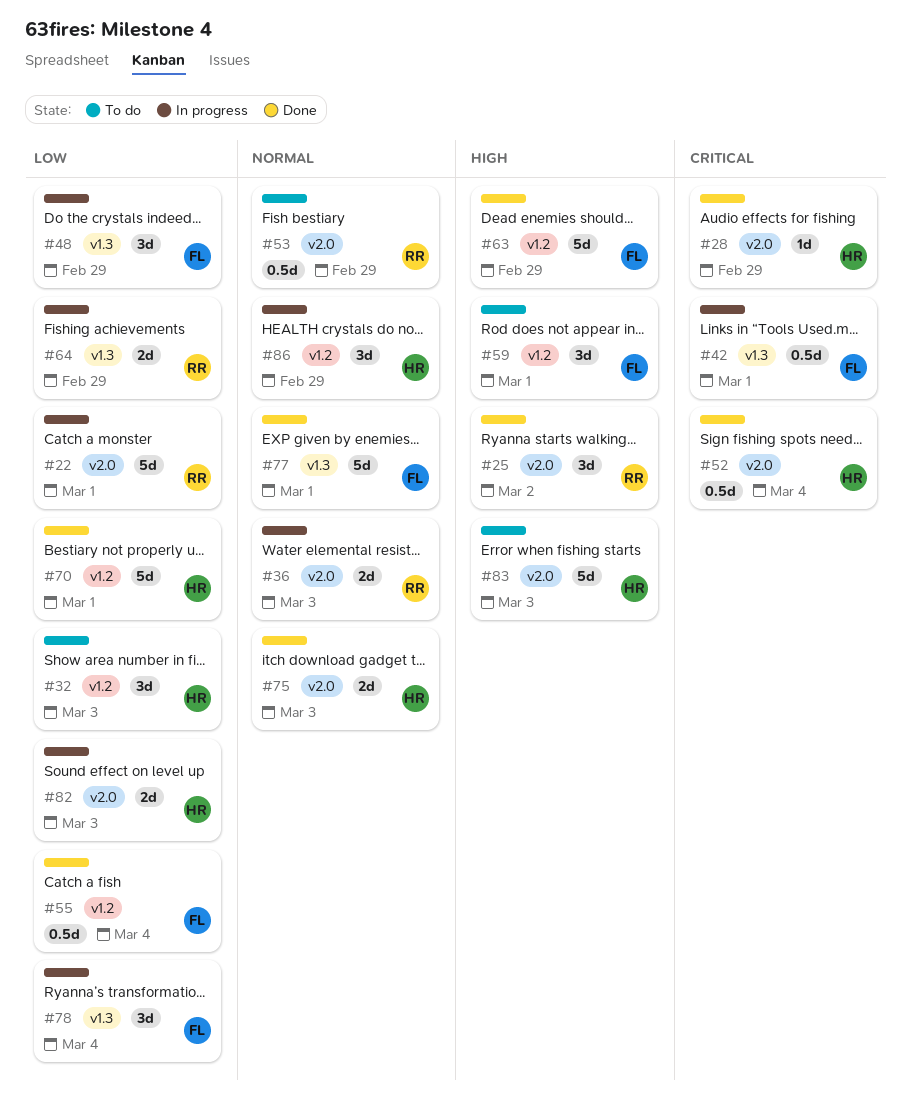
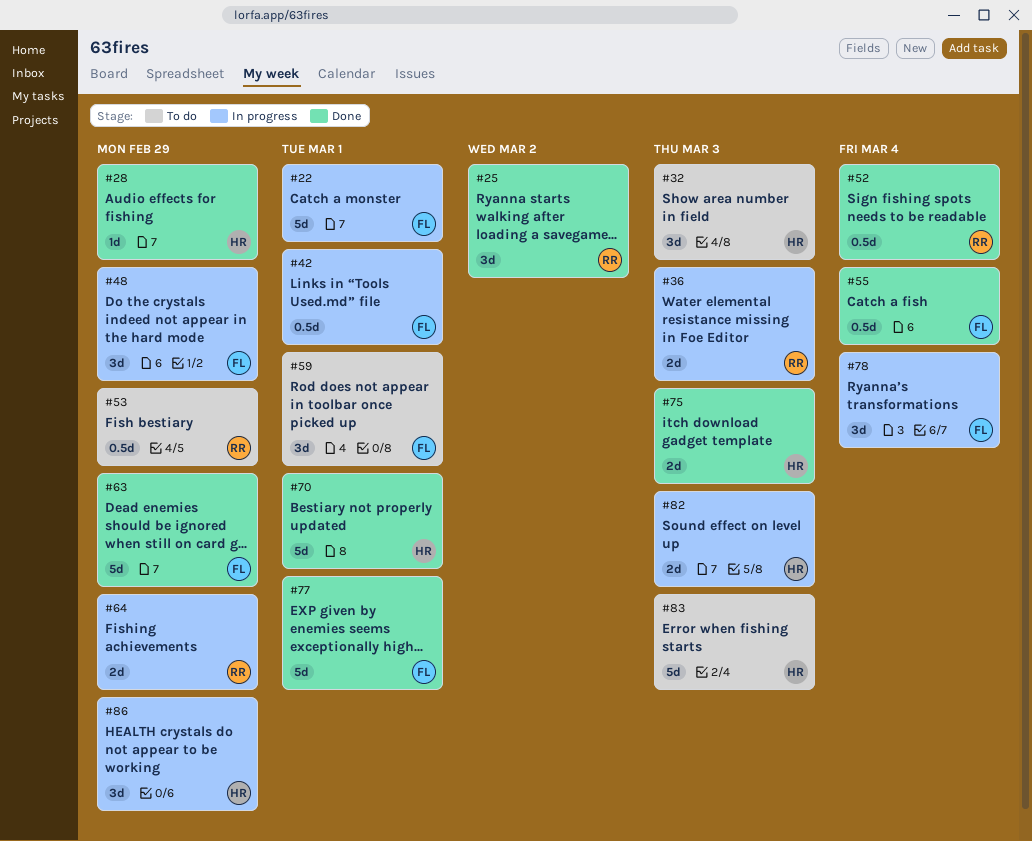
#22, owner: RR -> FL
#52, owner: HR -> RR

